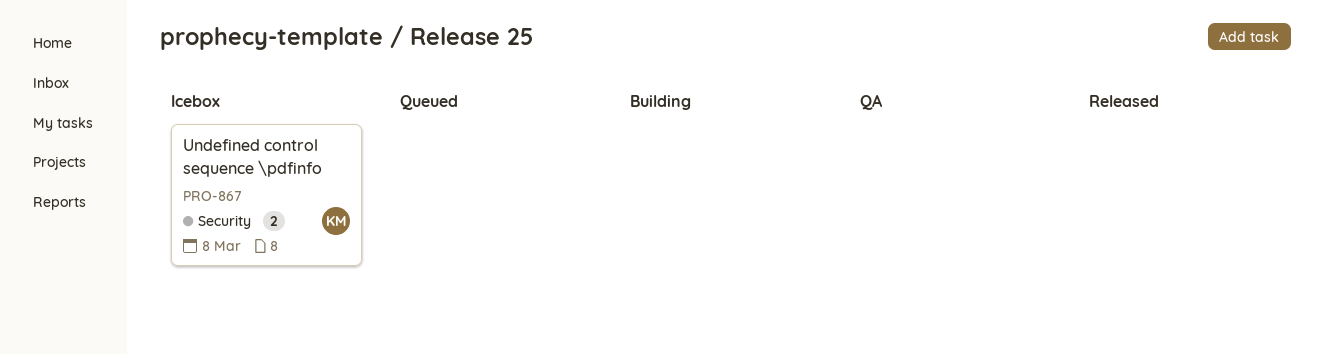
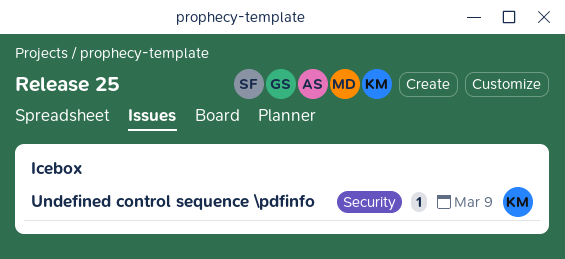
Undefined control sequence \pdfinfo, estimate: 2 -> 1
Undefined control sequence \pdfinfo, due: Mar 8 -> Mar 9

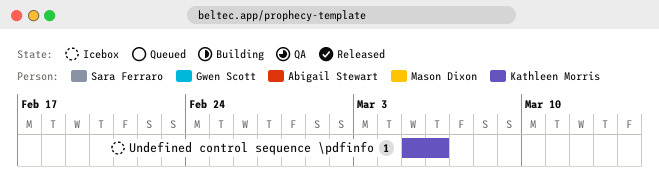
Undefined control sequence \pdfinfo, due: Mar 9 -> Mar 6

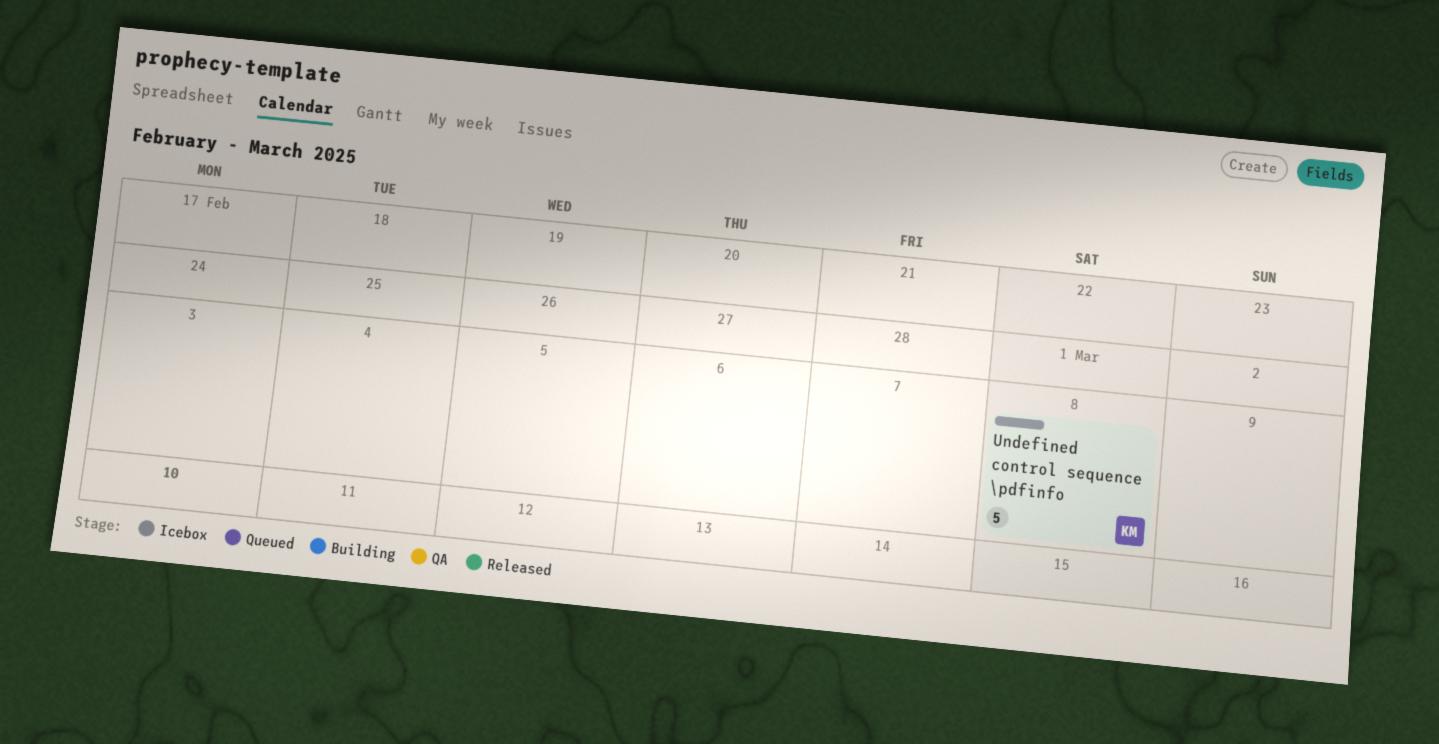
Undefined control sequence \pdfinfo, estimate: 1 -> 5
Undefined control sequence \pdfinfo, due: Mar 6 -> Mar 8

